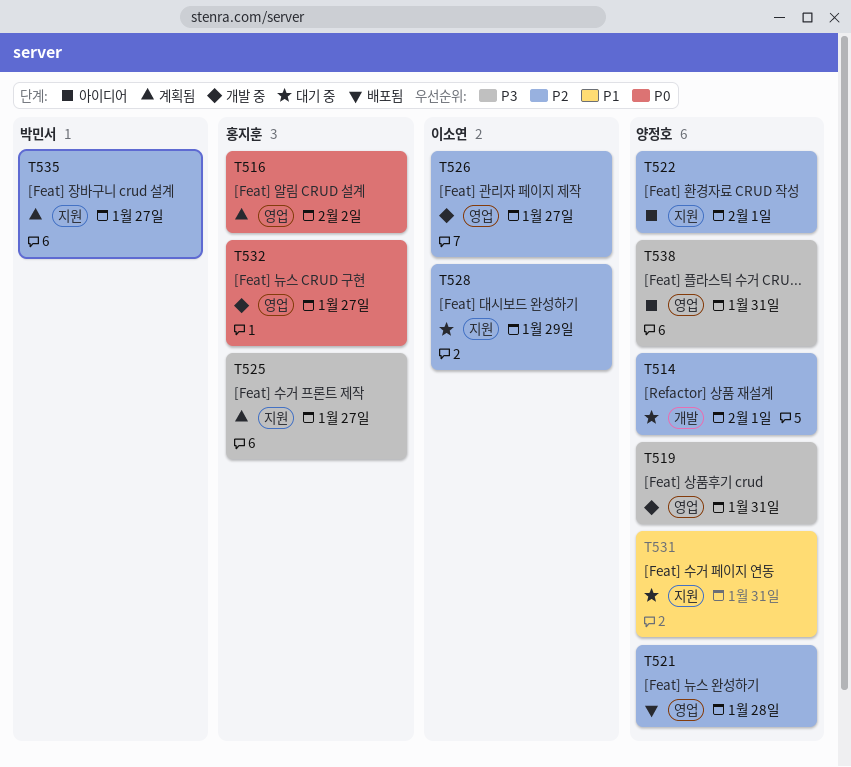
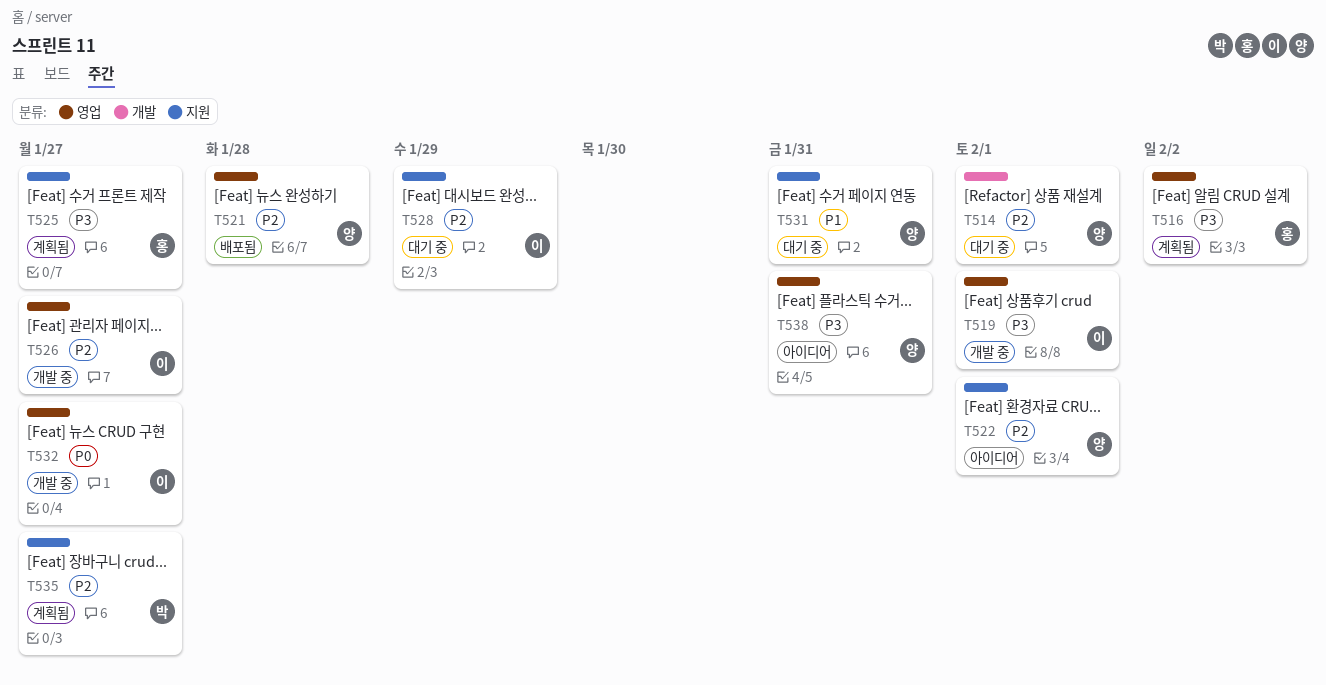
T516, priority: P0 -> P3
T519, owner: 양정호 -> 이소연
T519, due: Jan 31 -> Feb 1
T532, owner: 홍지훈 -> 이소연

